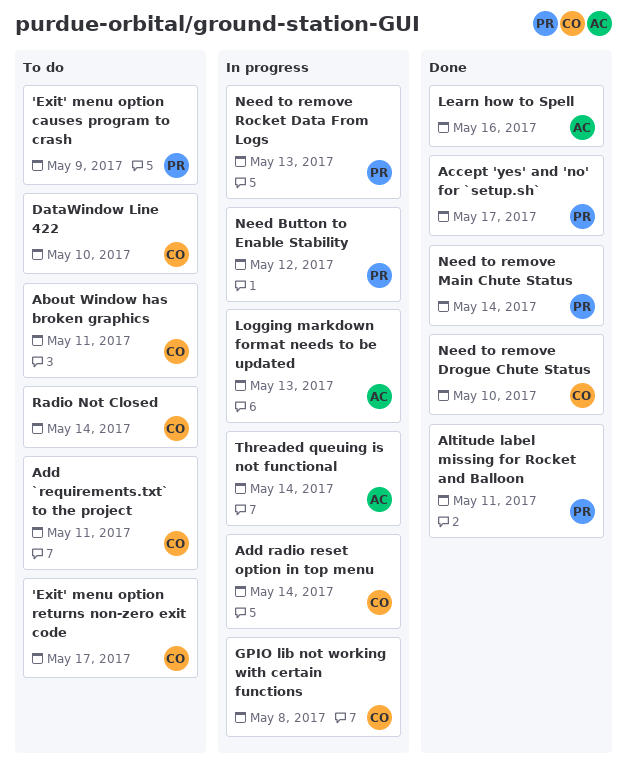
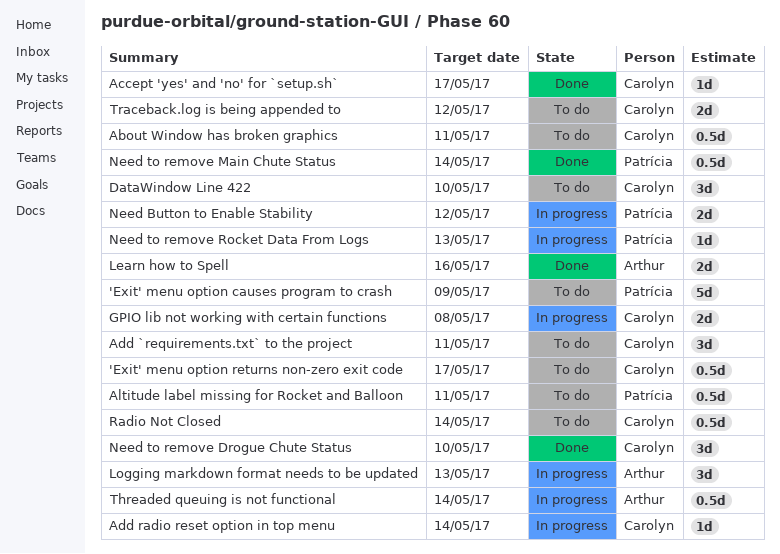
Accept 'yes' and 'no' for `setup.sh`, owner: Patrícia -> Carolyn
Altitude label missing for Rocket and Balloon, status: Done -> To do
Traceback.log is being appended to: none -> present

